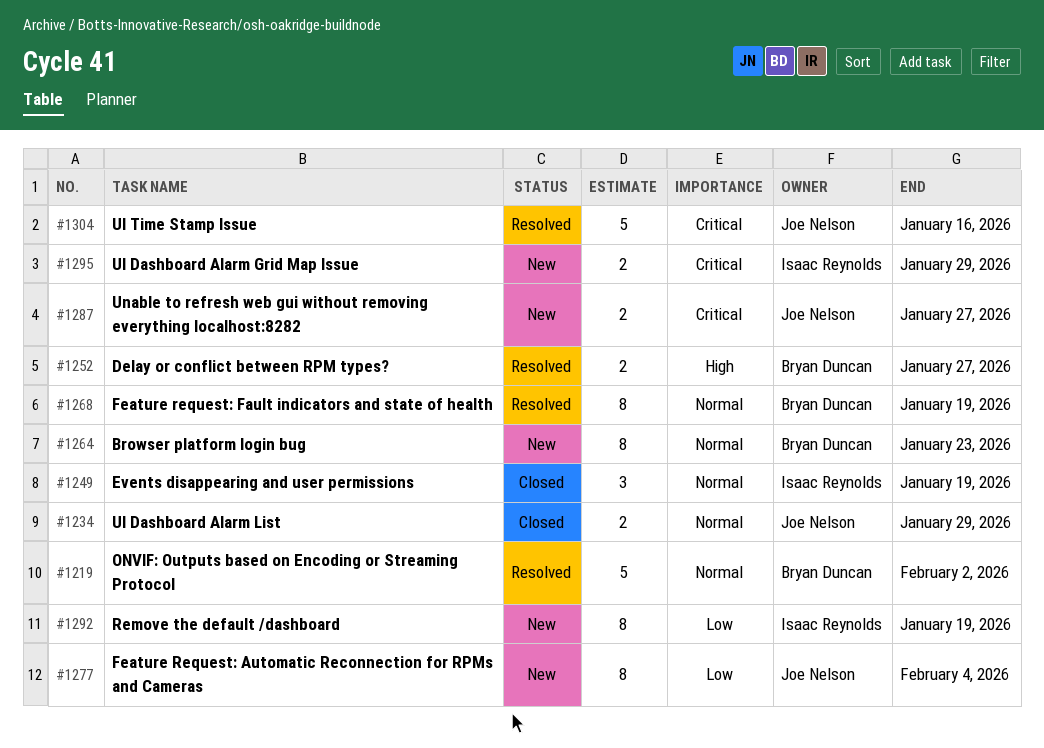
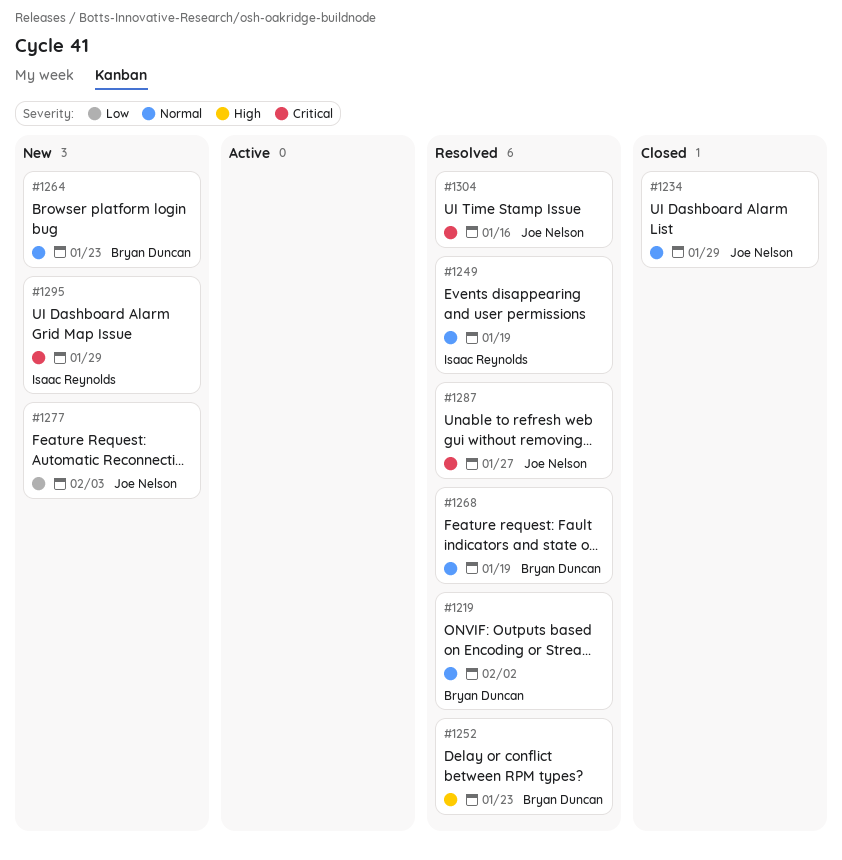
#1249, status: Closed -> Resolved
#1252, due: Jan 27 -> Jan 23
#1277, due: Feb 4 -> Feb 3
#1287, status: New -> Resolved
#1292: present -> none

